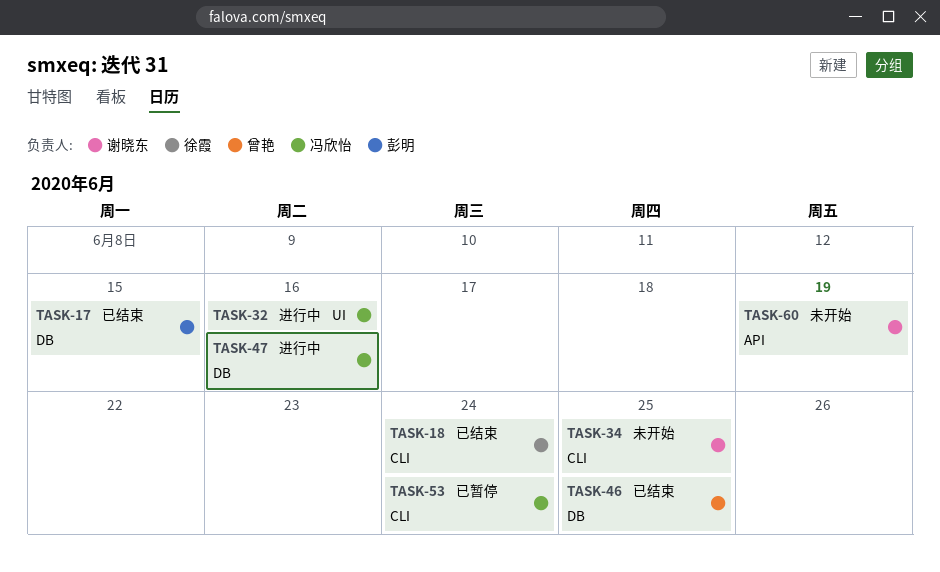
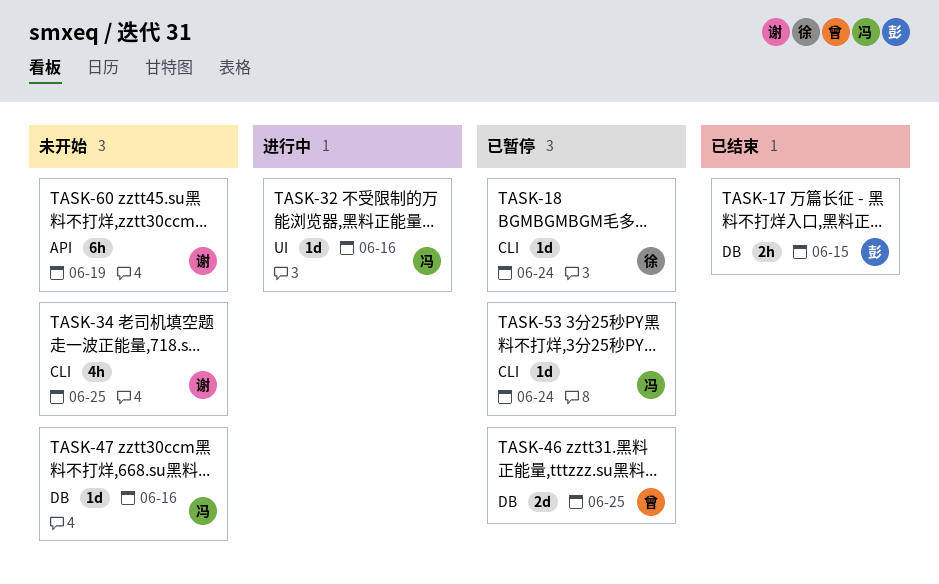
TASK-18, status: 已结束 -> 已暂停
TASK-46, status: 已结束 -> 已暂停
TASK-47, status: 进行中 -> 未开始

